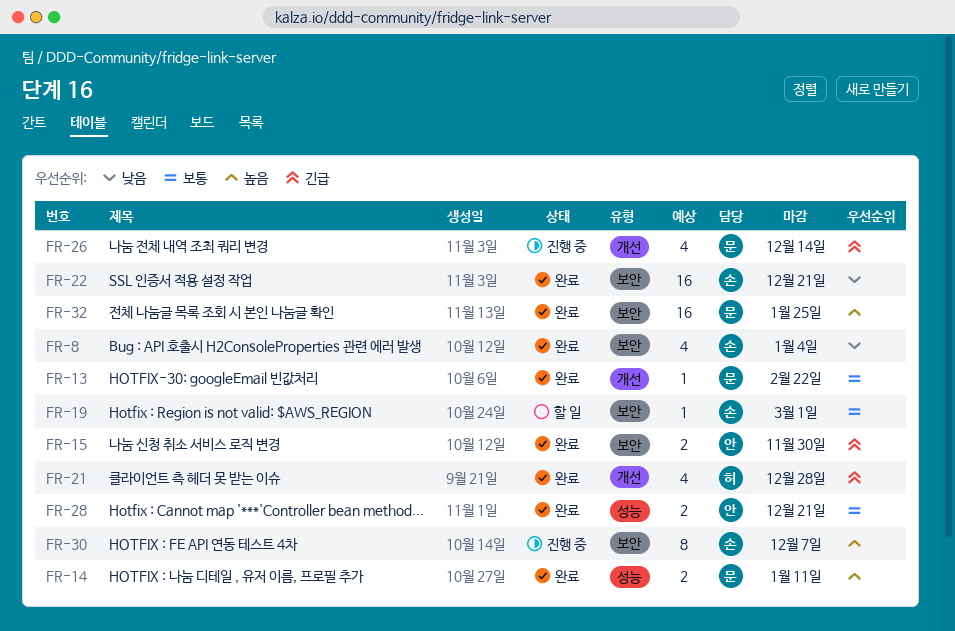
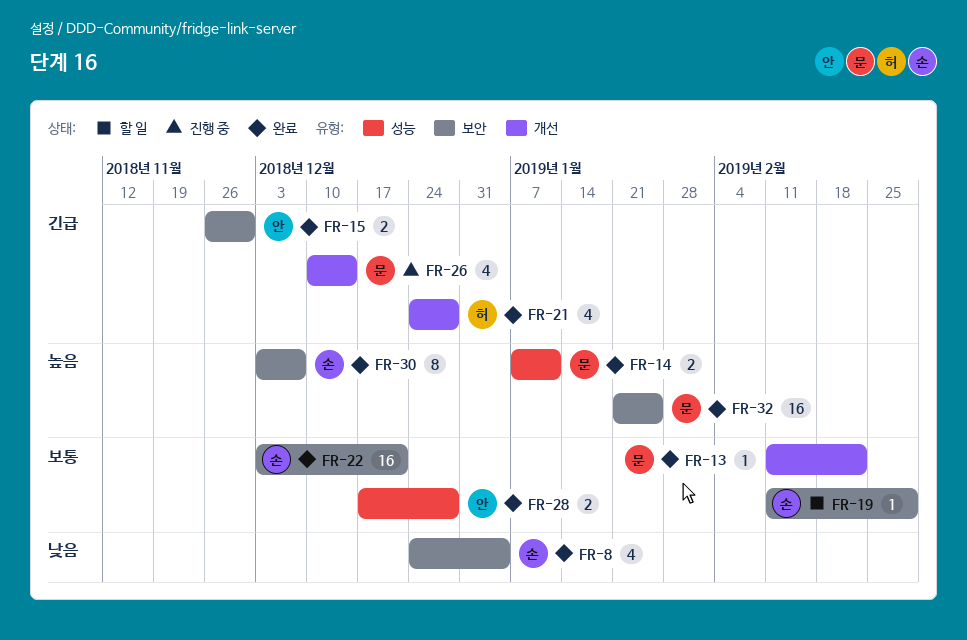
FR-22, priority: 낮음 -> 보통
FR-28, due: Dec 21 -> Dec 28
FR-30, status: 진행 중 -> 완료

